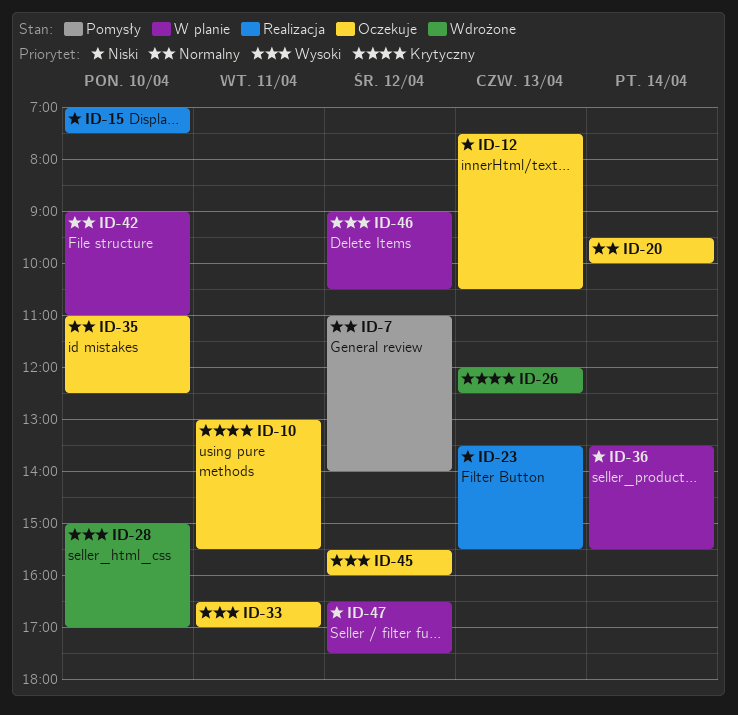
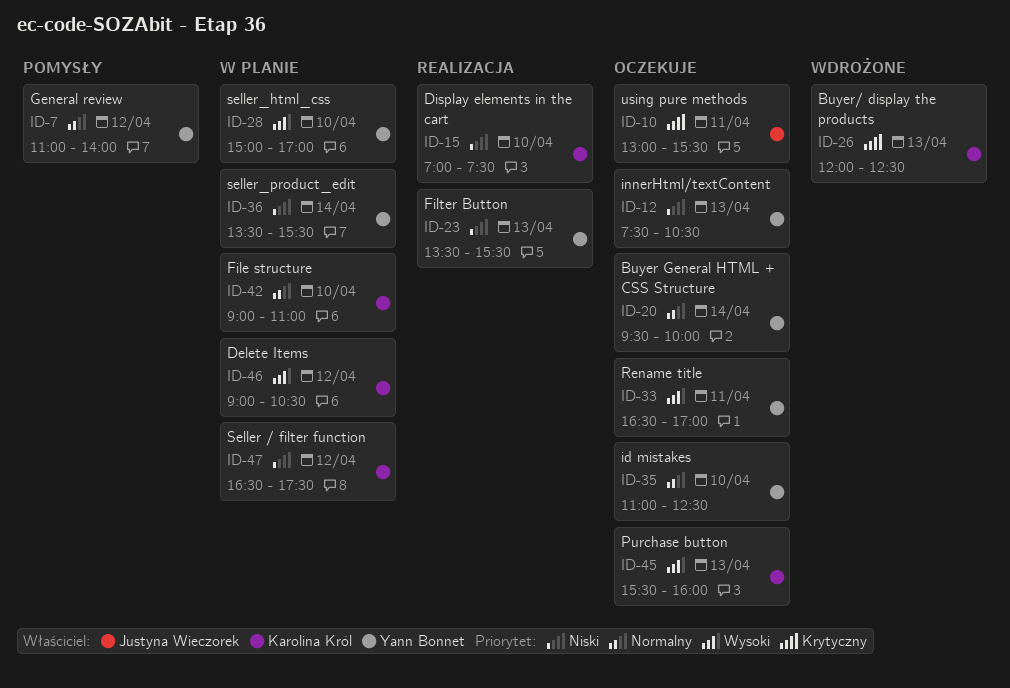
ID-28, status: Wdrożone -> W planie
ID-45, day: Apr 12 -> Apr 13

